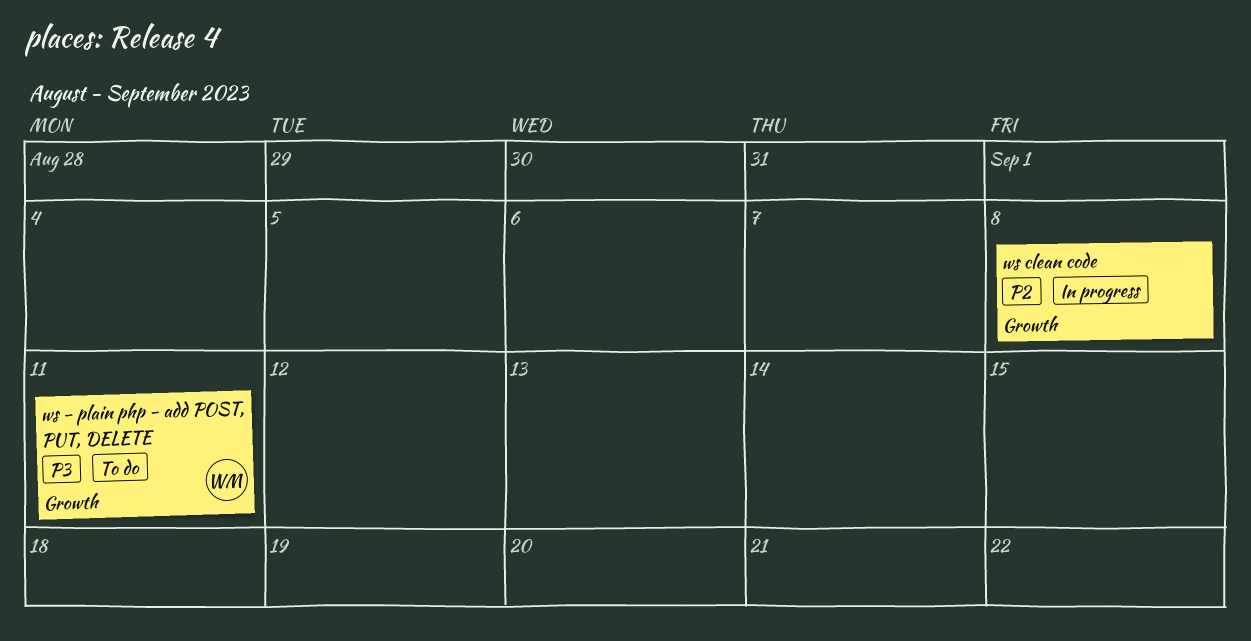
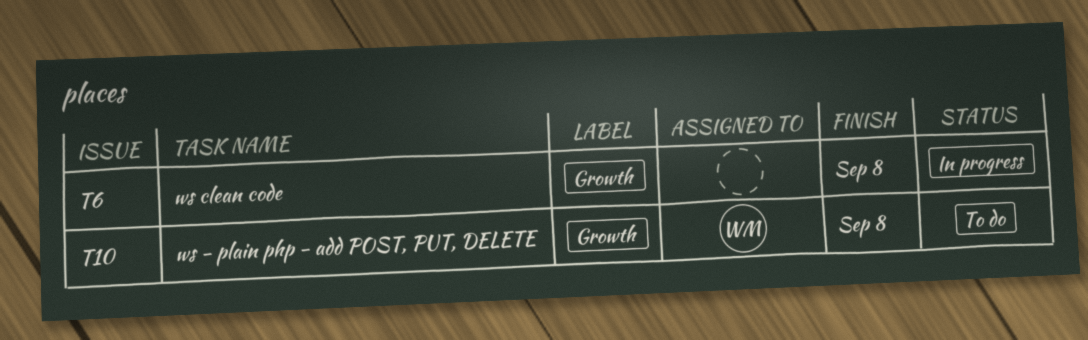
ws - plain php - add POST, PUT, DELETE, due: Sep 11 -> Sep 8

